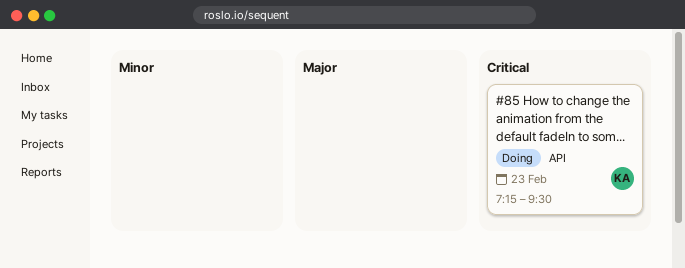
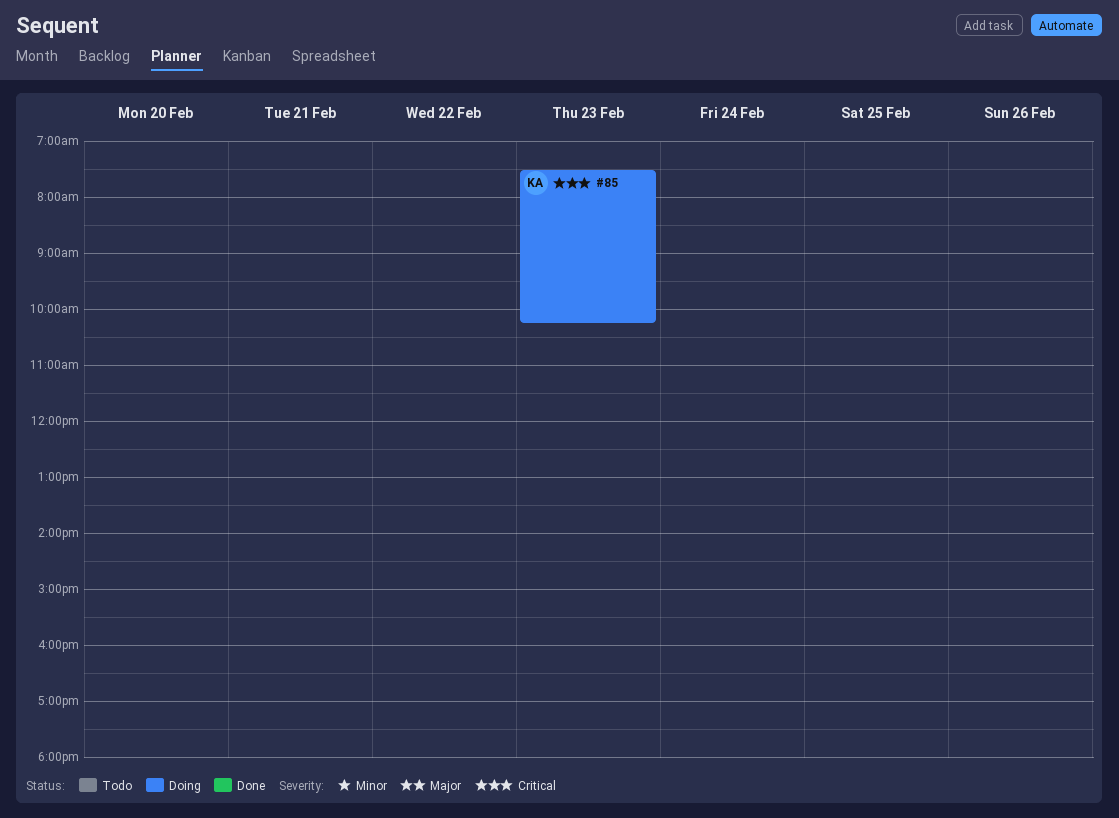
#85, begins: 07:15 -> 07:30
#85, ends: 09:30 -> 10:15

